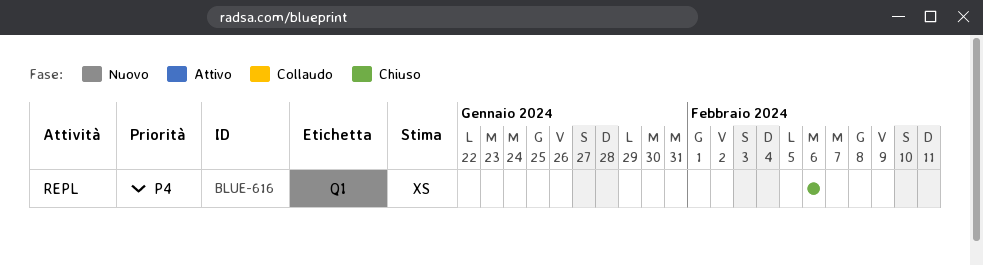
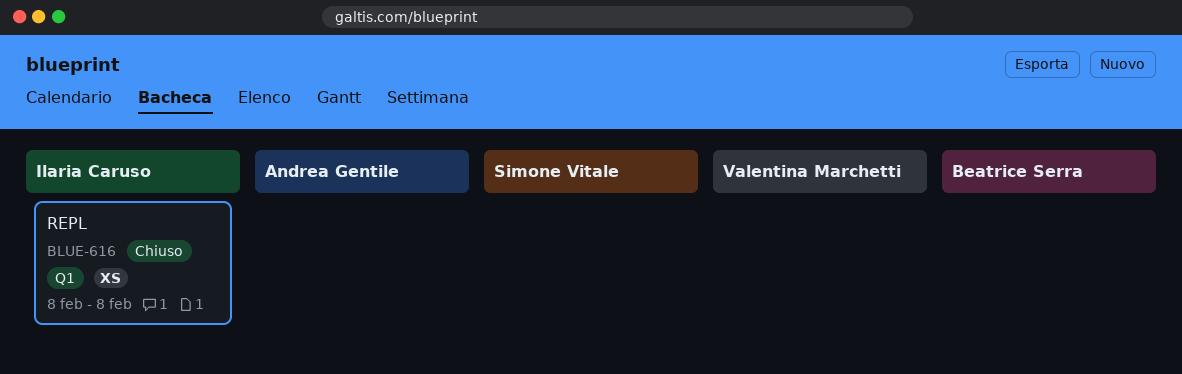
BLUE-616, start: Feb 6 -> Feb 8
BLUE-616, due: Feb 6 -> Feb 8

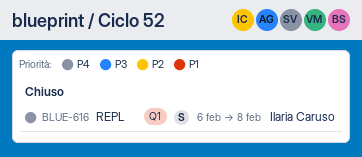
BLUE-616, estimate: XS -> S
BLUE-616, start: Feb 8 -> Feb 6

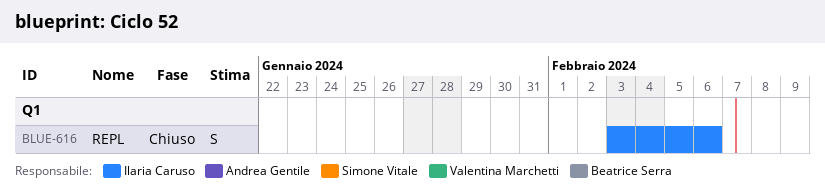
BLUE-616, start: Feb 6 -> Feb 3
BLUE-616, due: Feb 8 -> Feb 6

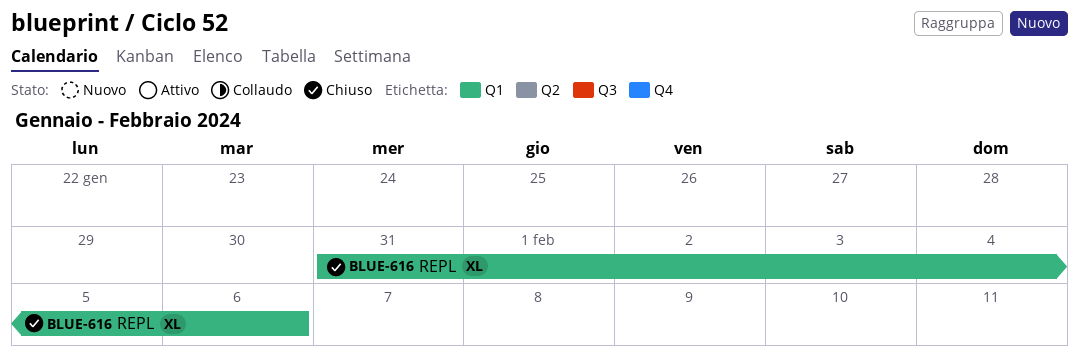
BLUE-616, estimate: S -> XL
BLUE-616, start: Feb 3 -> Jan 31

